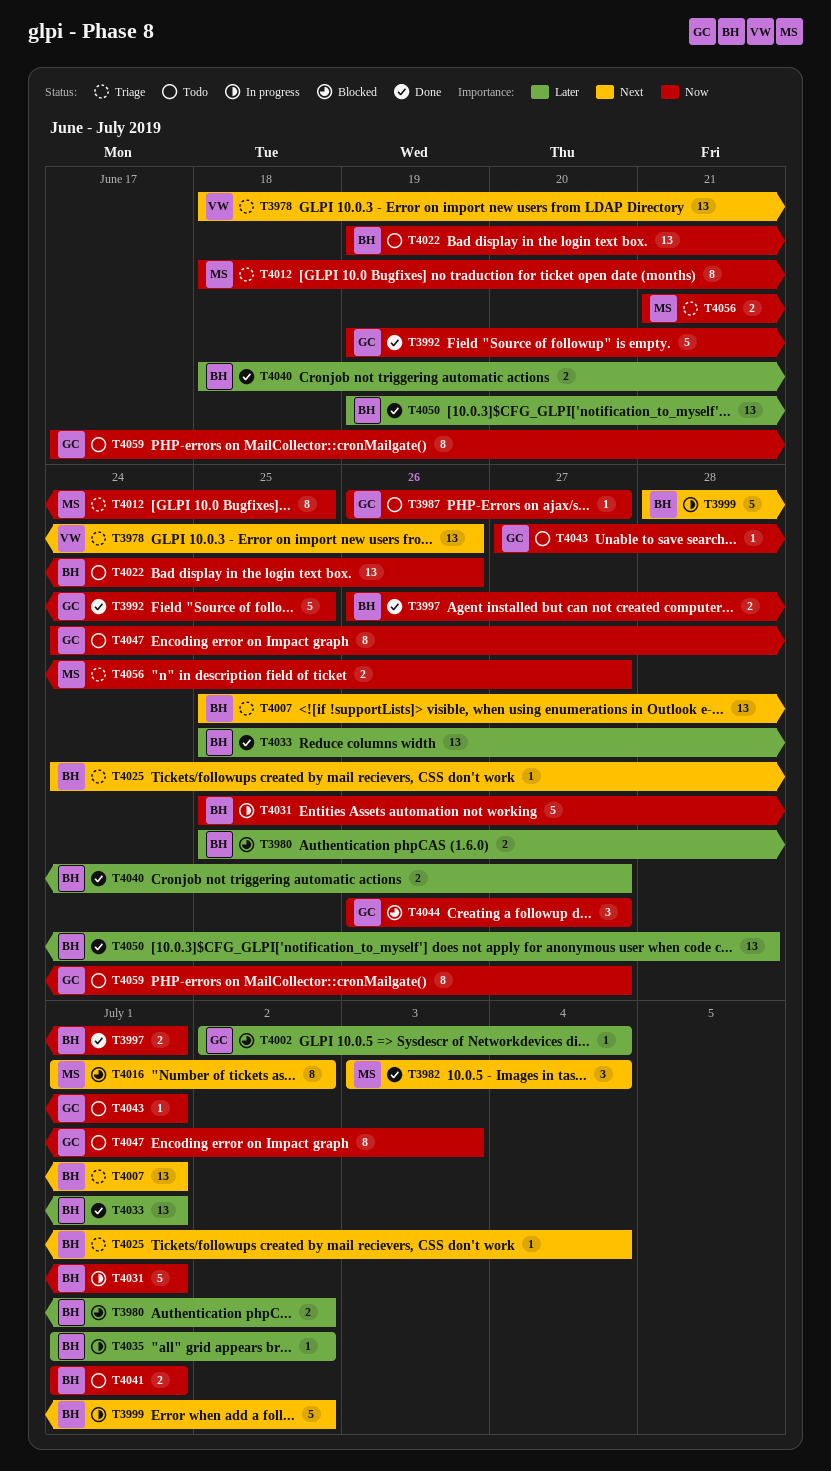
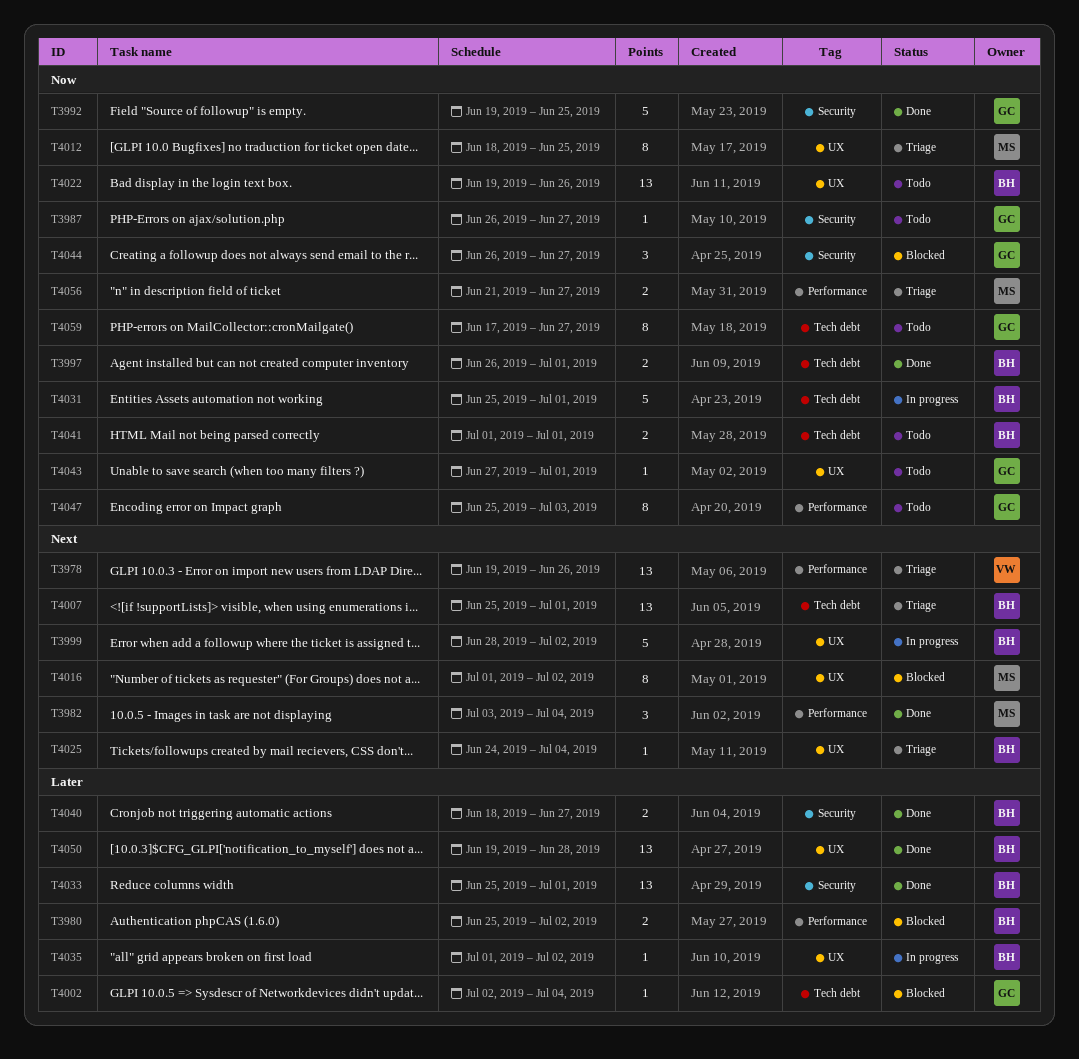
T3978, start: Jun 18 -> Jun 19
T4047, start: Jun 24 -> Jun 25

